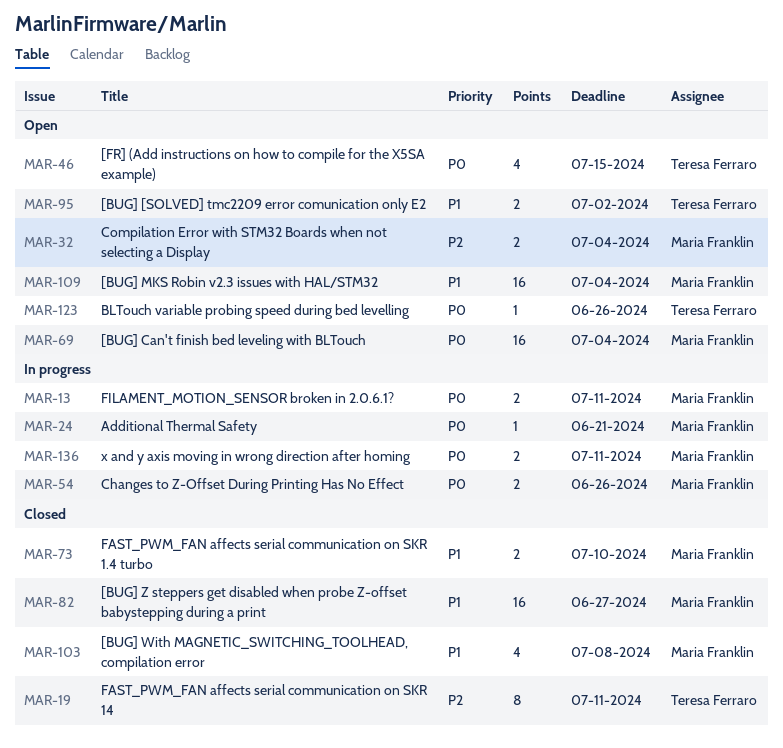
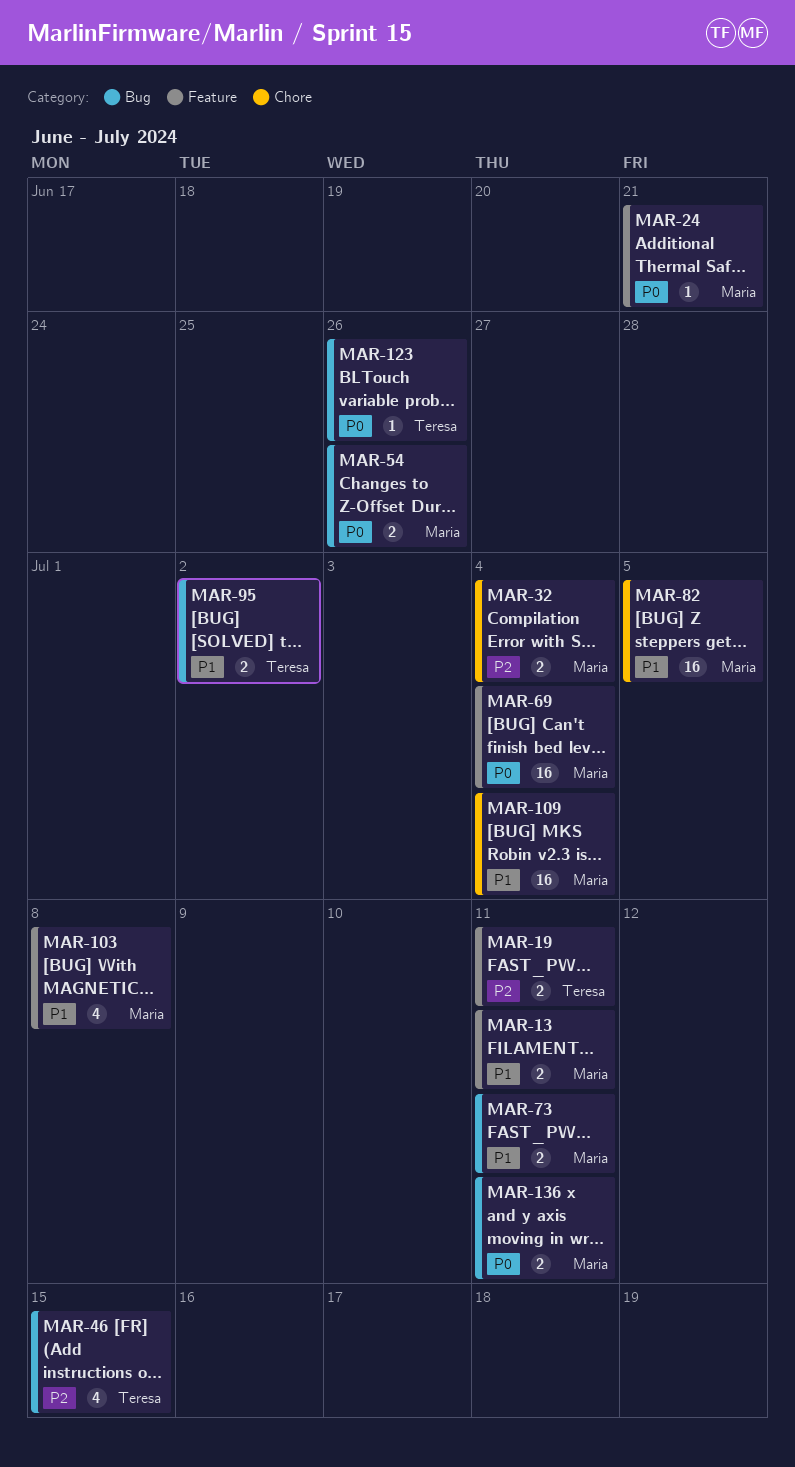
MAR-13, priority: P0 -> P1
MAR-19, estimate: 8 -> 2
MAR-46, priority: P0 -> P2
MAR-73, due: Jul 10 -> Jul 11
MAR-82, due: Jun 27 -> Jul 5

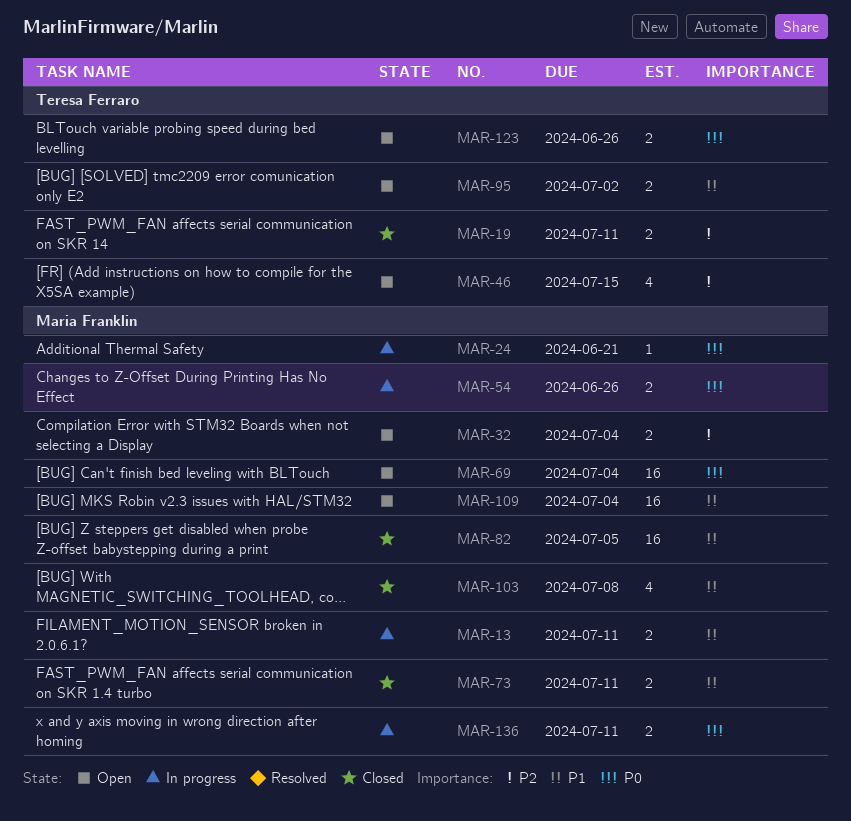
MAR-123, estimate: 1 -> 2

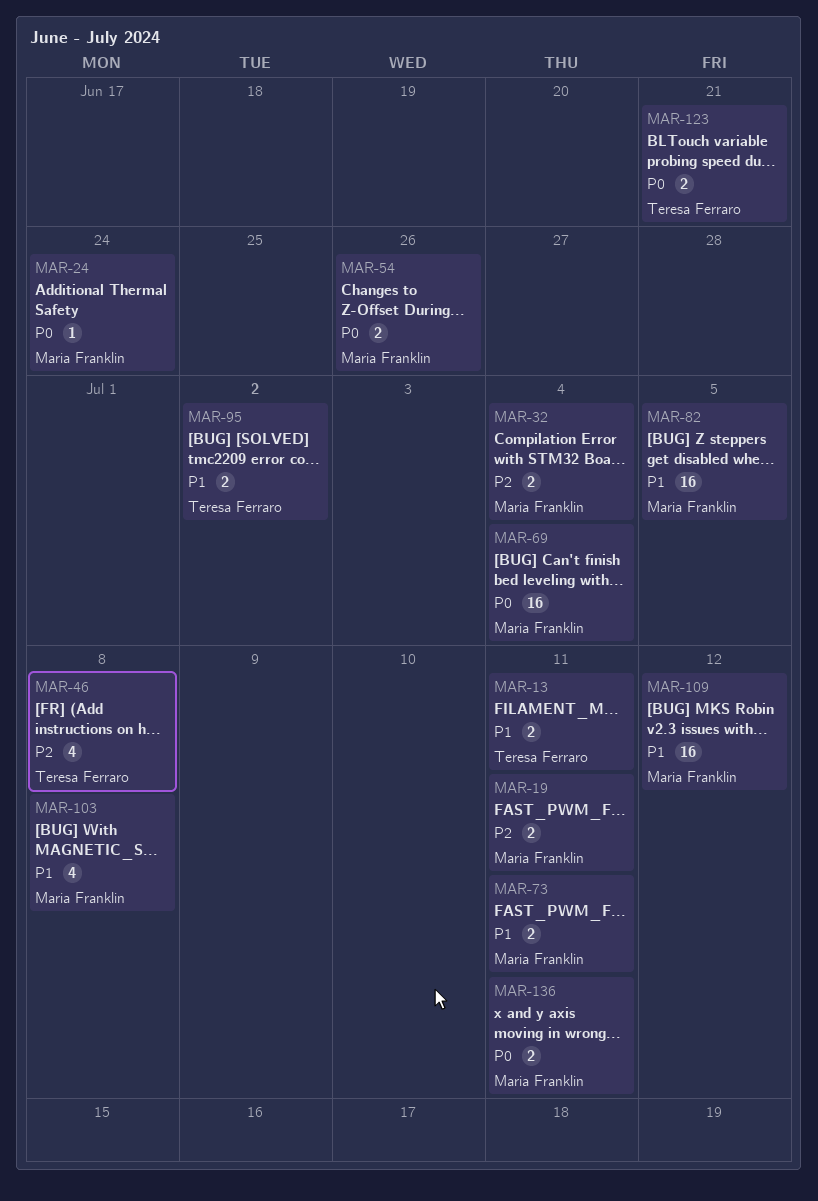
MAR-13, owner: Maria Franklin -> Teresa Ferraro
MAR-19, owner: Teresa Ferraro -> Maria Franklin
MAR-24, due: Jun 21 -> Jun 24
MAR-46, due: Jul 15 -> Jul 8
MAR-109, due: Jul 4 -> Jul 12
MAR-123, due: Jun 26 -> Jun 21

